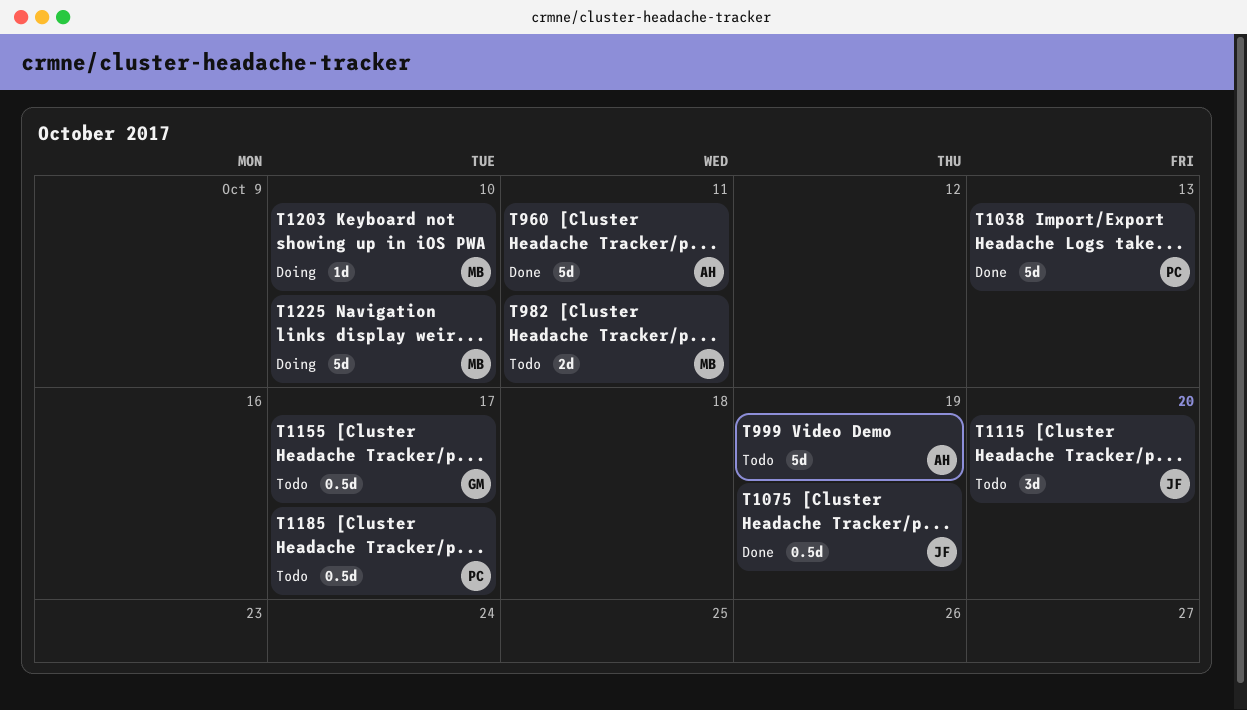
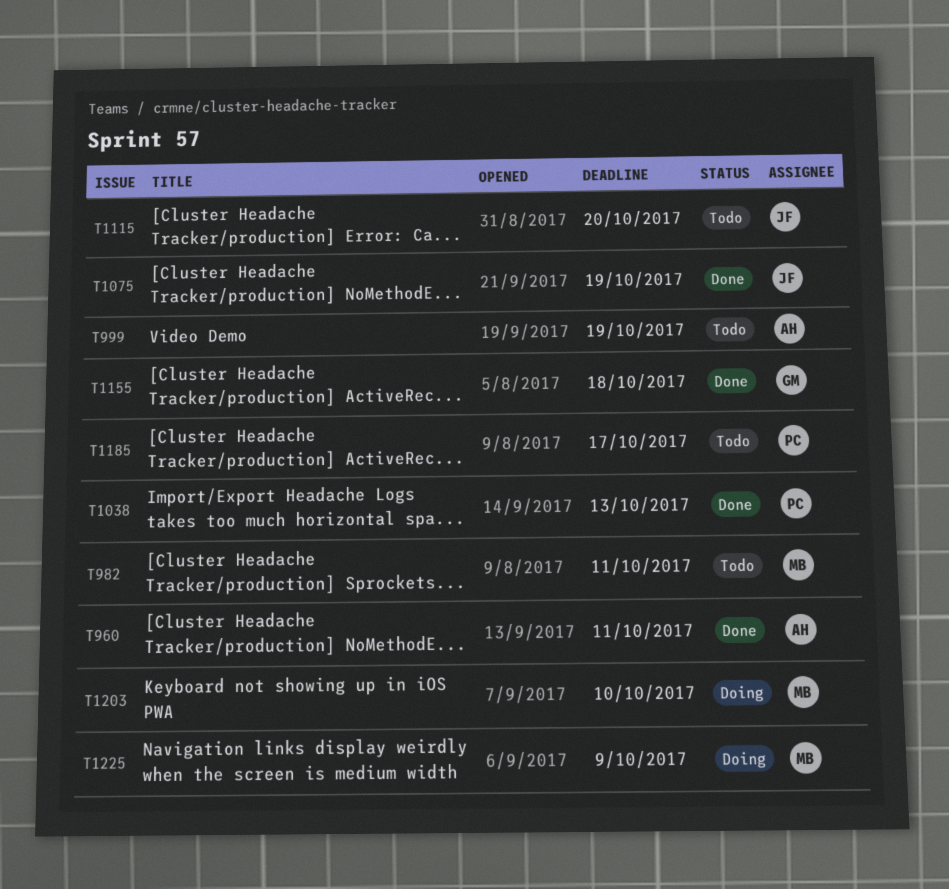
T1155, status: Todo -> Done
T1155, due: Oct 17 -> Oct 18
T1225, due: Oct 10 -> Oct 9

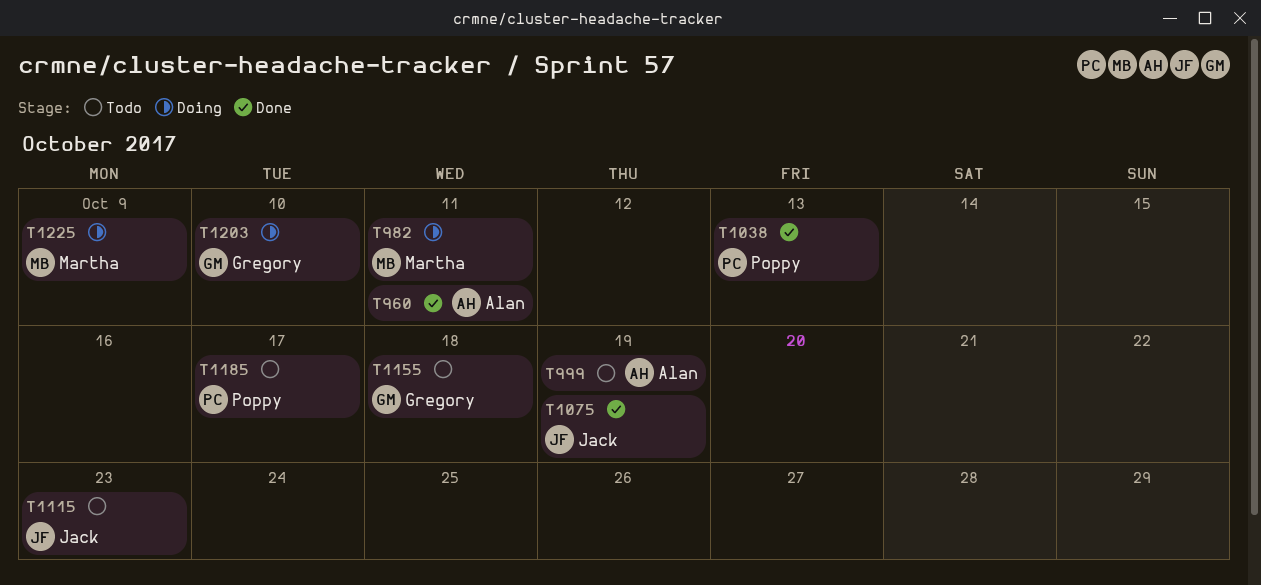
T982, status: Todo -> Doing
T1115, due: Oct 20 -> Oct 23
T1155, status: Done -> Todo
T1203, owner: Martha -> Gregory

